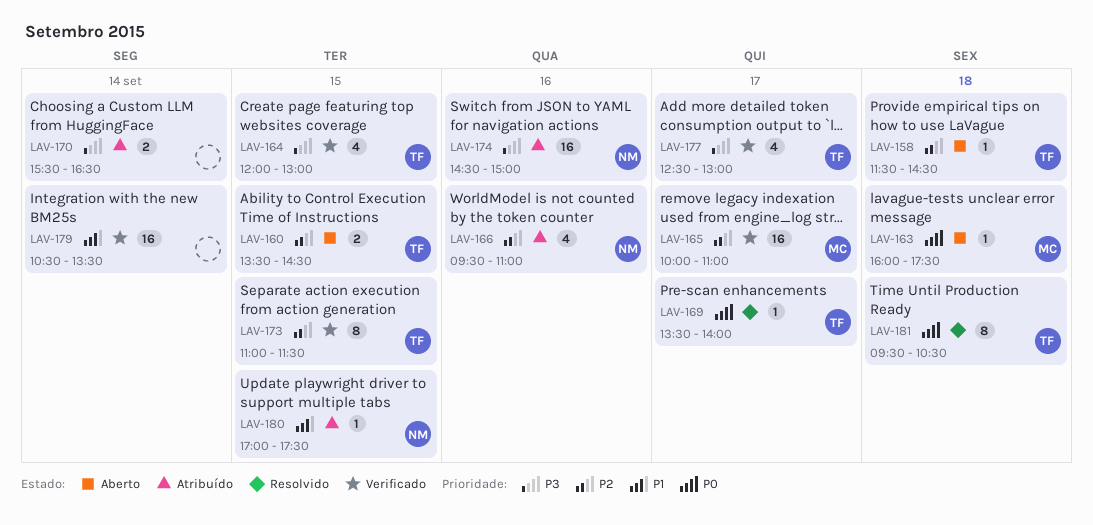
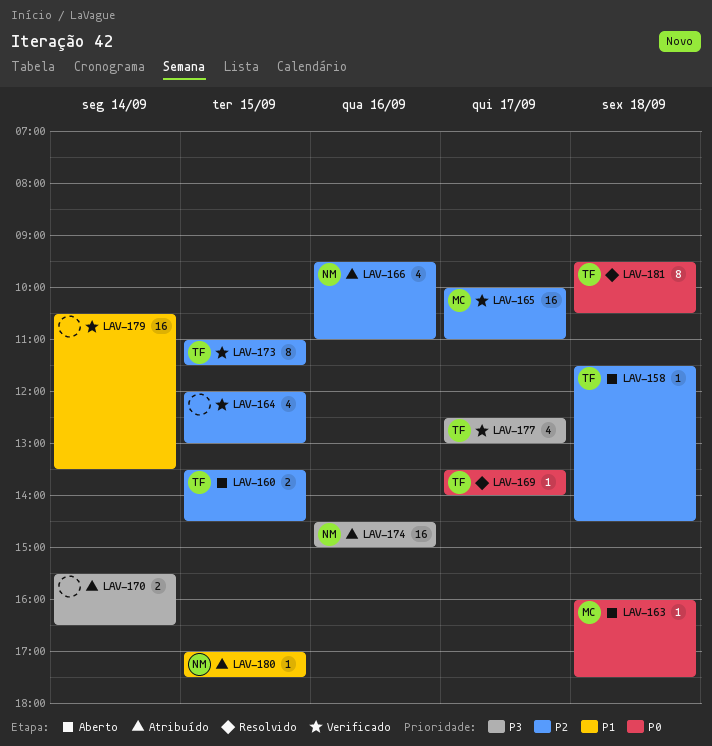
LAV-164, owner: TF -> none
LAV-164, priority: P3 -> P2

